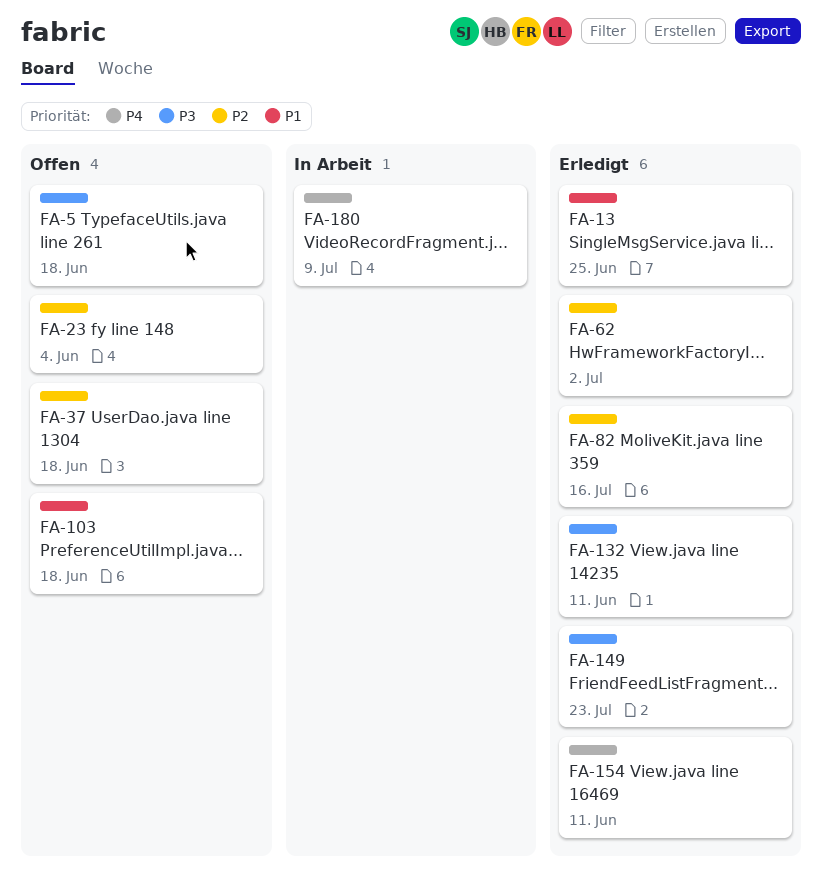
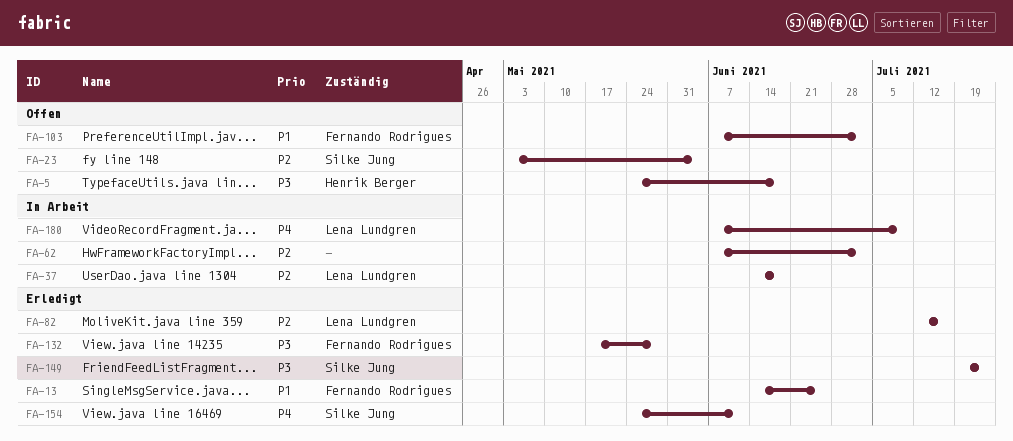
FA-37, status: Offen -> In Arbeit
FA-62, status: Erledigt -> In Arbeit
FA-103, due: Jun 18 -> Jul 2
FA-132, due: Jun 11 -> May 28

